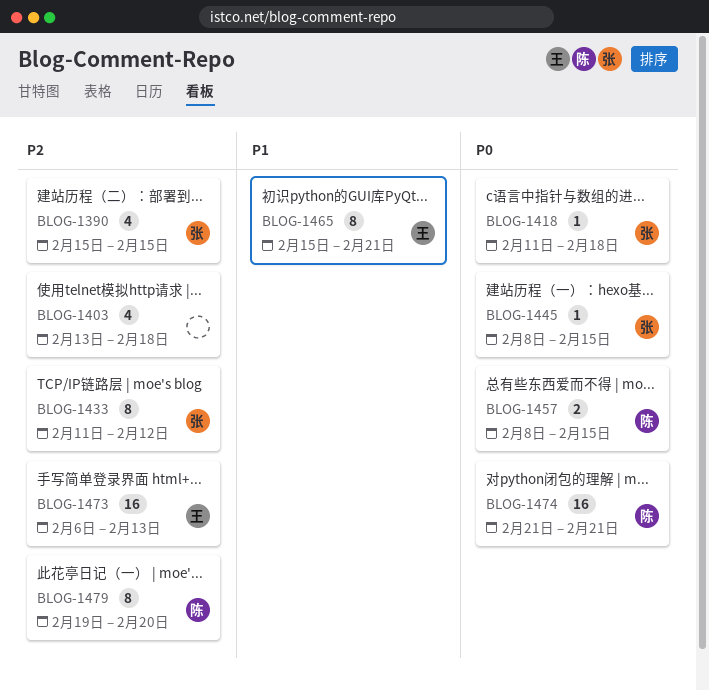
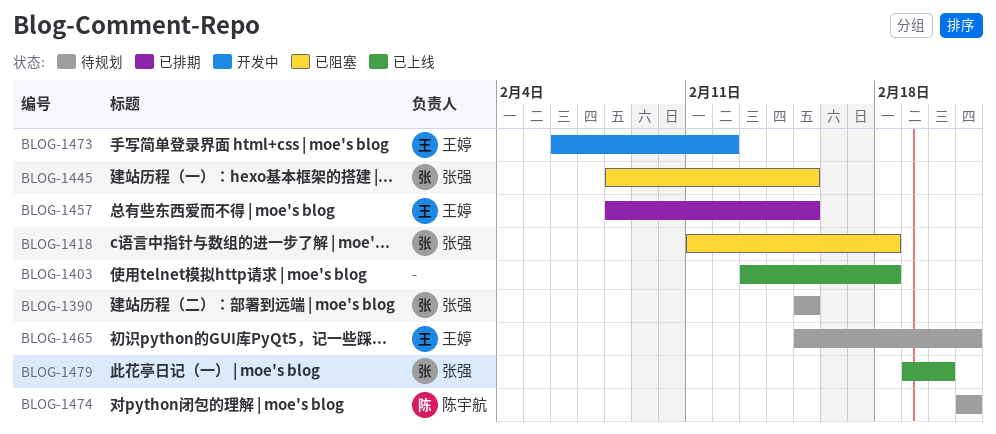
BLOG-1433: present -> none
BLOG-1457, owner: 陈宇航 -> 王婷
BLOG-1473, due: Feb 13 -> Feb 12
BLOG-1479, owner: 陈宇航 -> 张强

